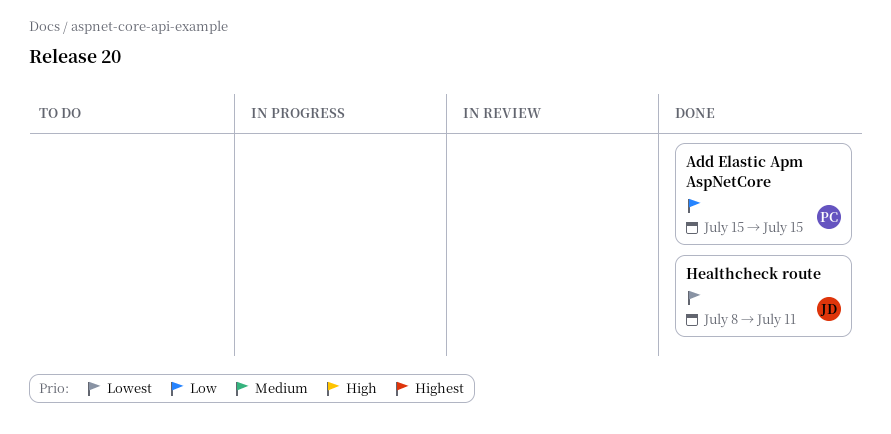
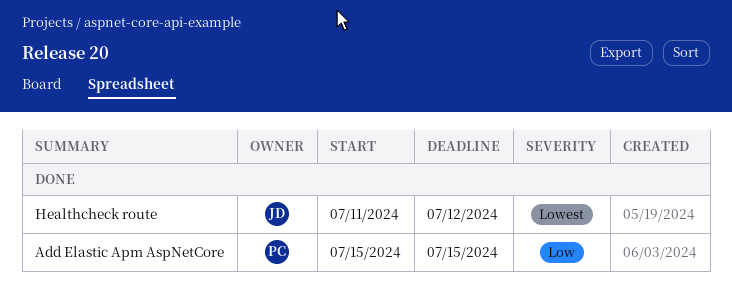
Healthcheck route, start: Jul 8 -> Jul 11
Healthcheck route, due: Jul 11 -> Jul 12

